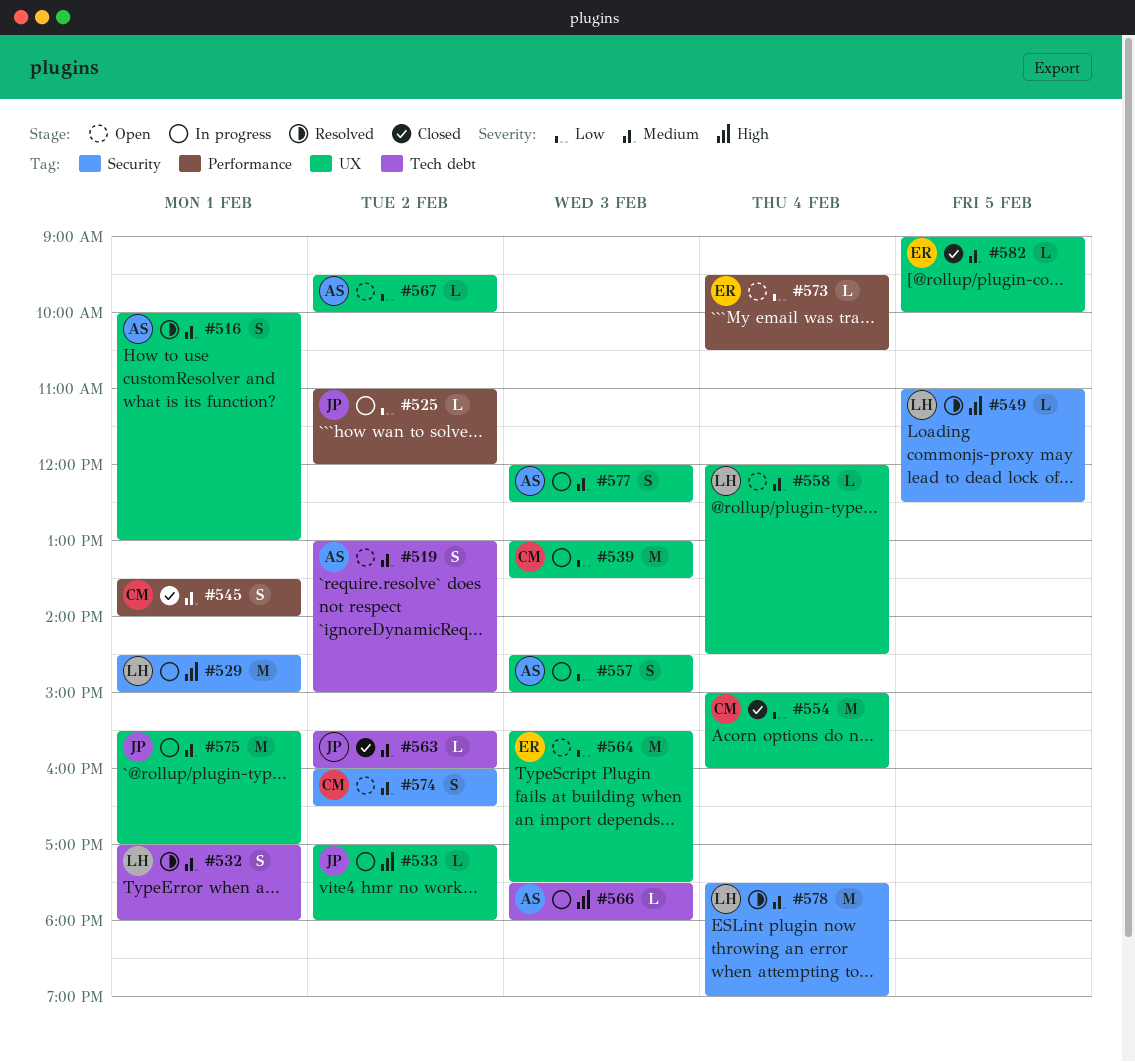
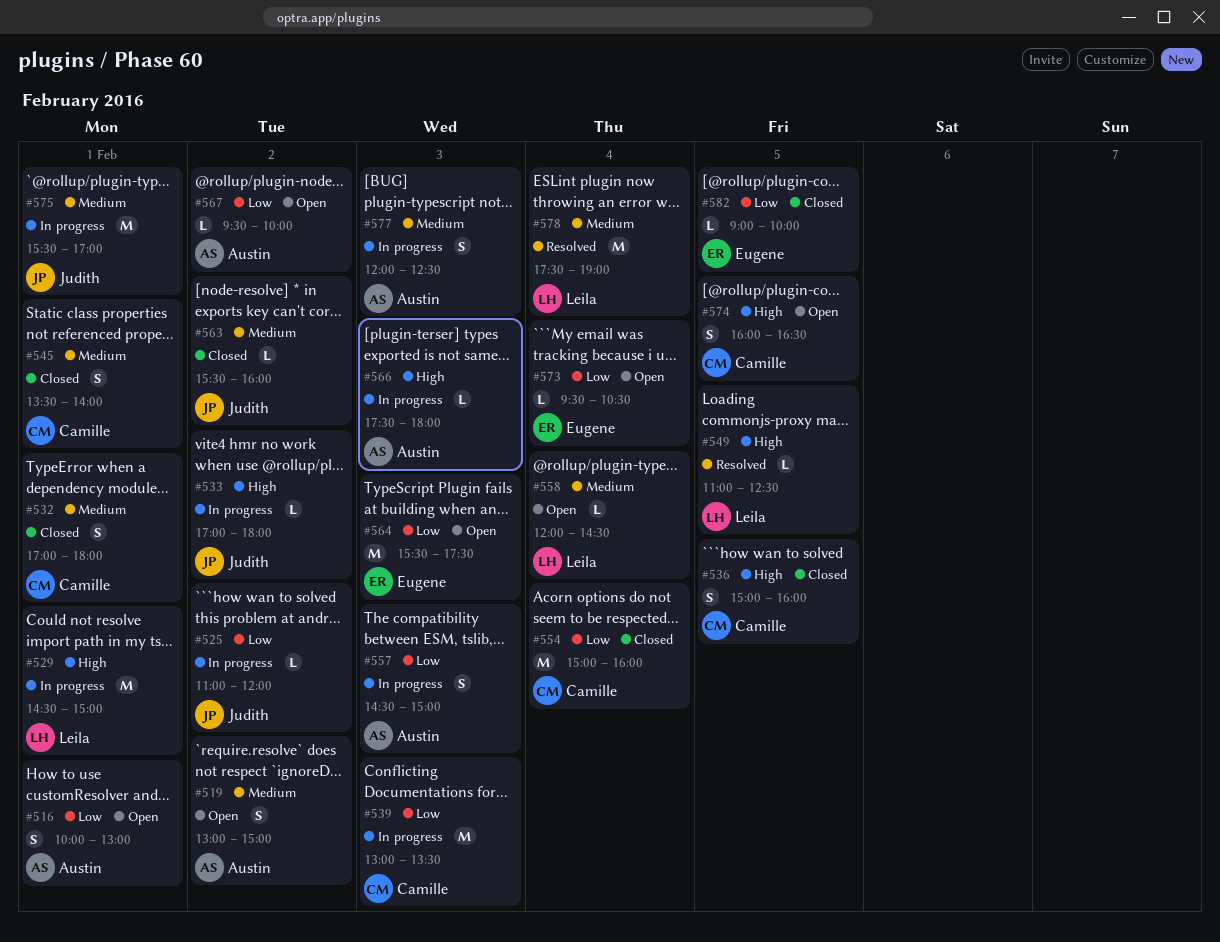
#516, status: Resolved -> Open
#516, priority: Medium -> Low
#532, status: Resolved -> Closed
#532, owner: Leila -> Camille
#536: none -> present
#574, priority: Medium -> High
#574, day: Feb 2 -> Feb 5
#582, priority: Medium -> Low

